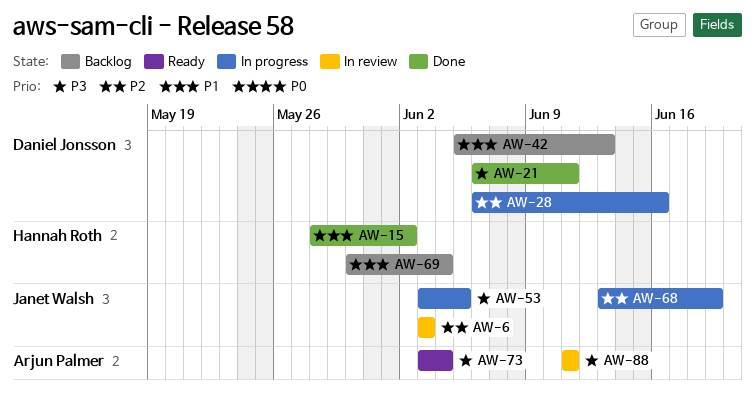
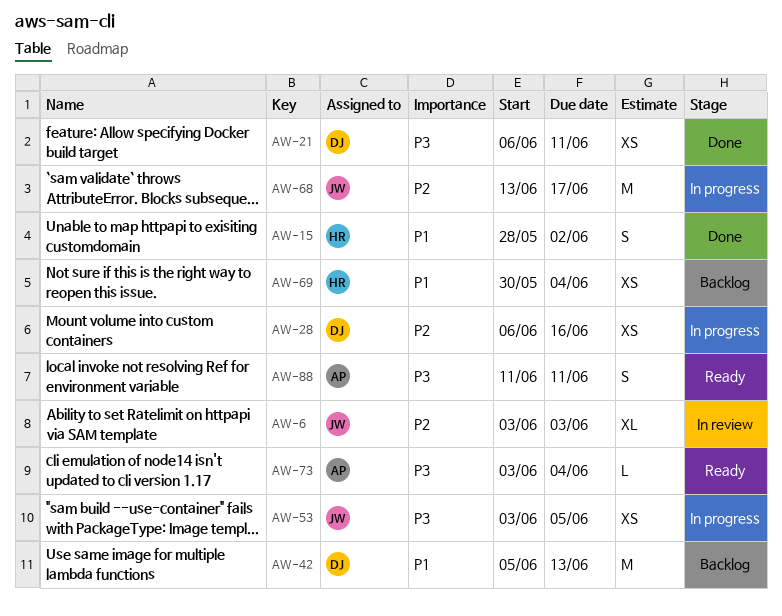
AW-68, due: Jun 19 -> Jun 17
AW-88, status: In review -> Ready

